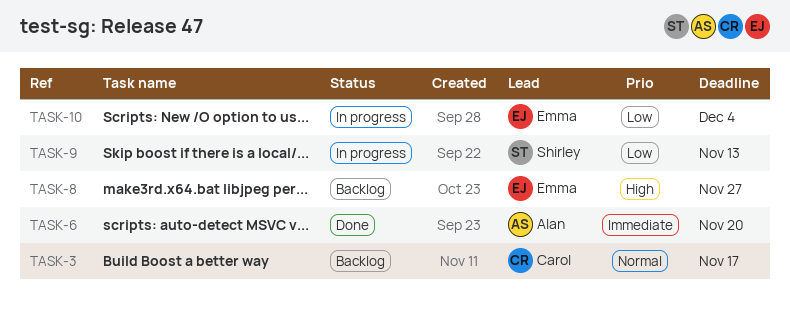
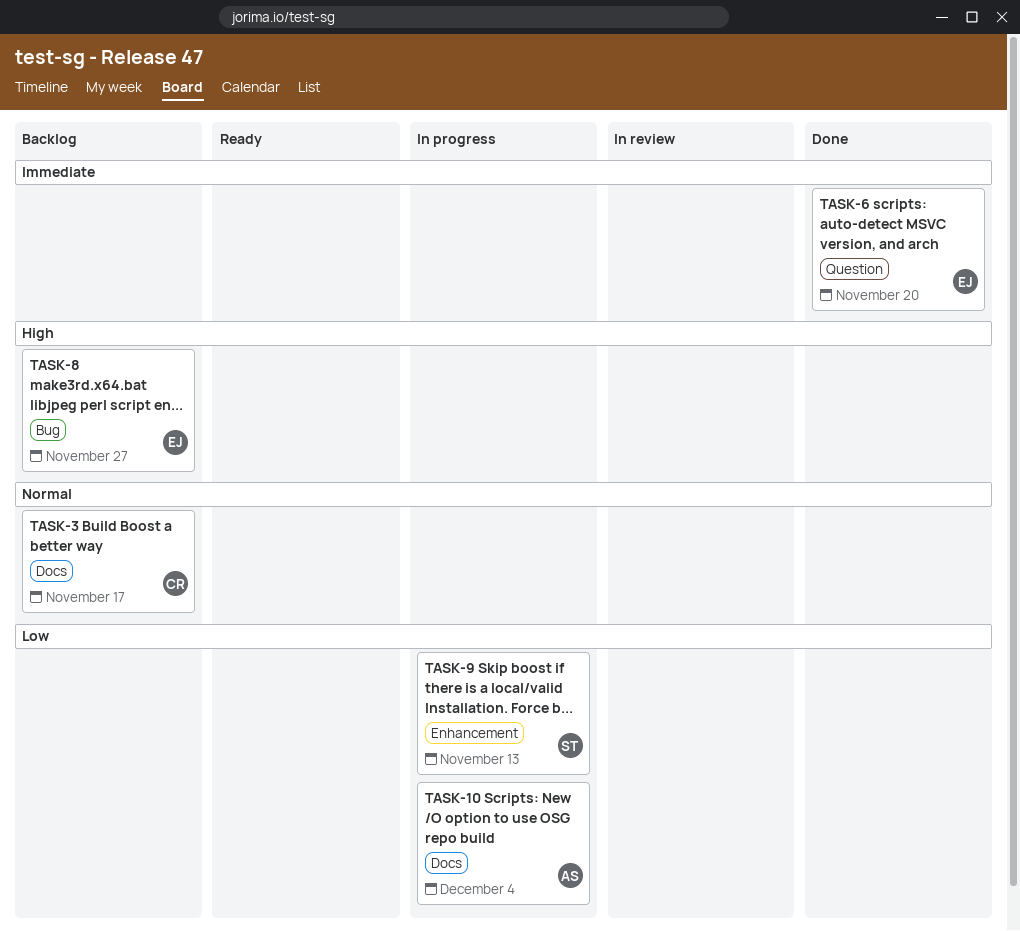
TASK-6, owner: Alan -> Emma
TASK-10, owner: Emma -> Alan

